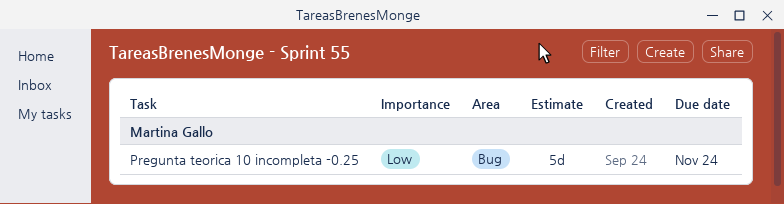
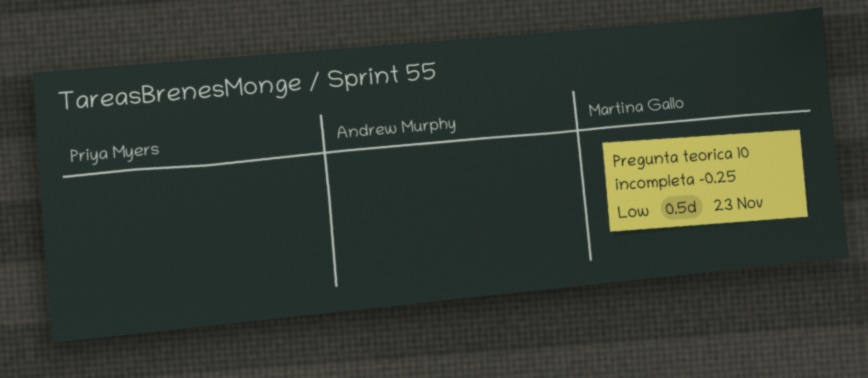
Pregunta teorica 10 incompleta -0.25, estimate: 5d -> 0.5d
Pregunta teorica 10 incompleta -0.25, due: Nov 24 -> Nov 23

